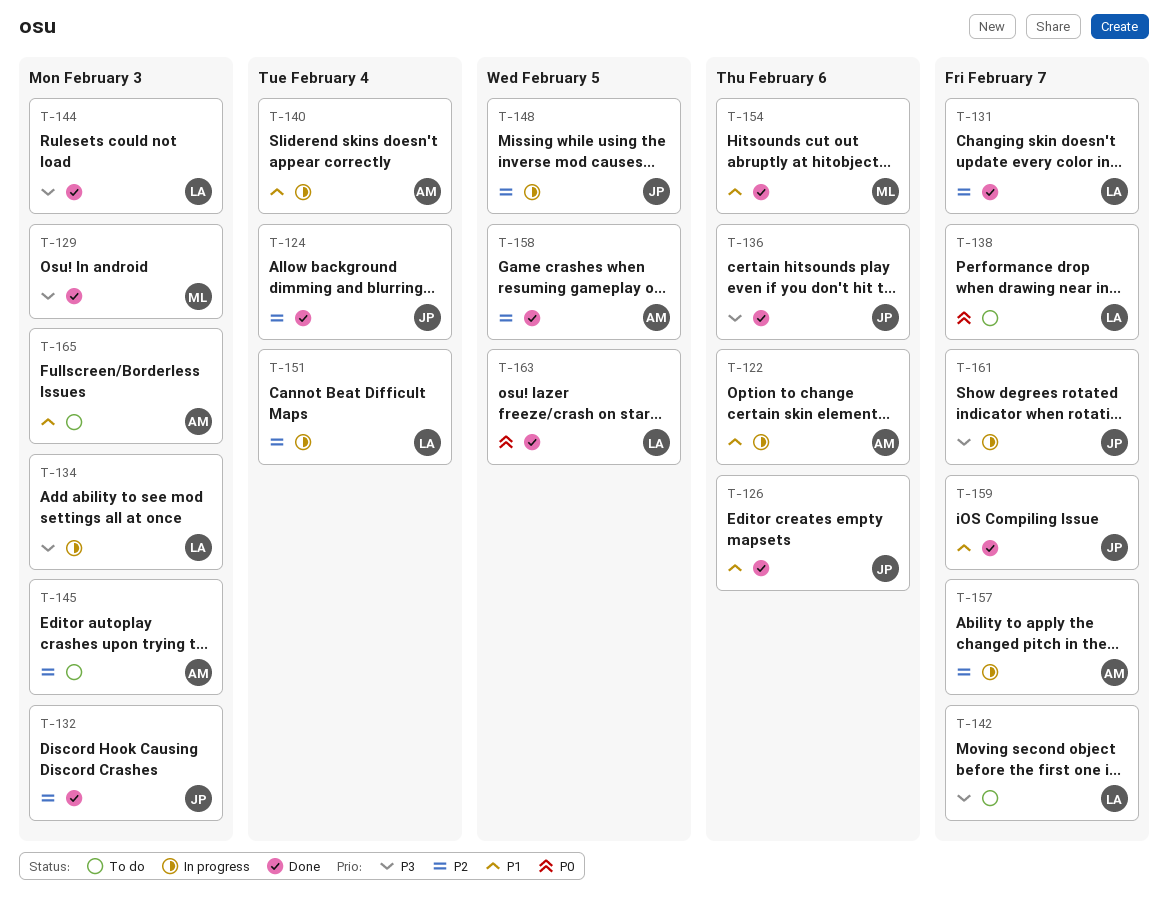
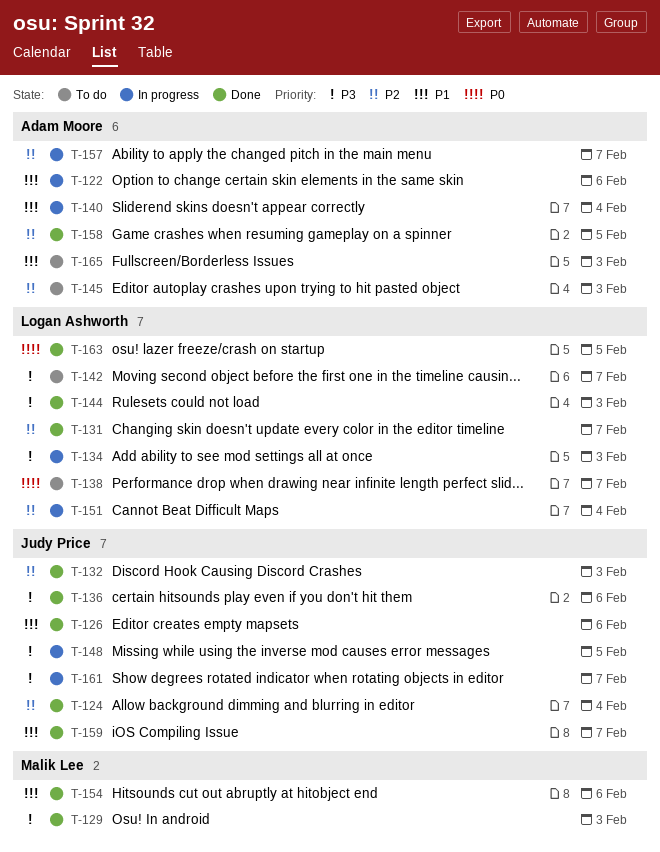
T-148, priority: P2 -> P3

